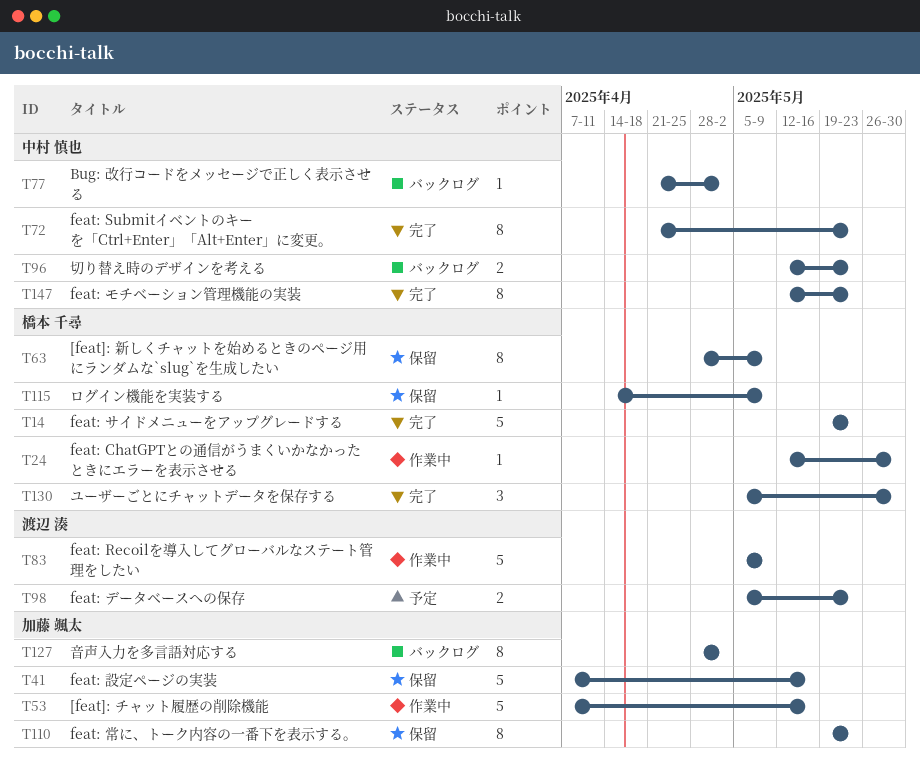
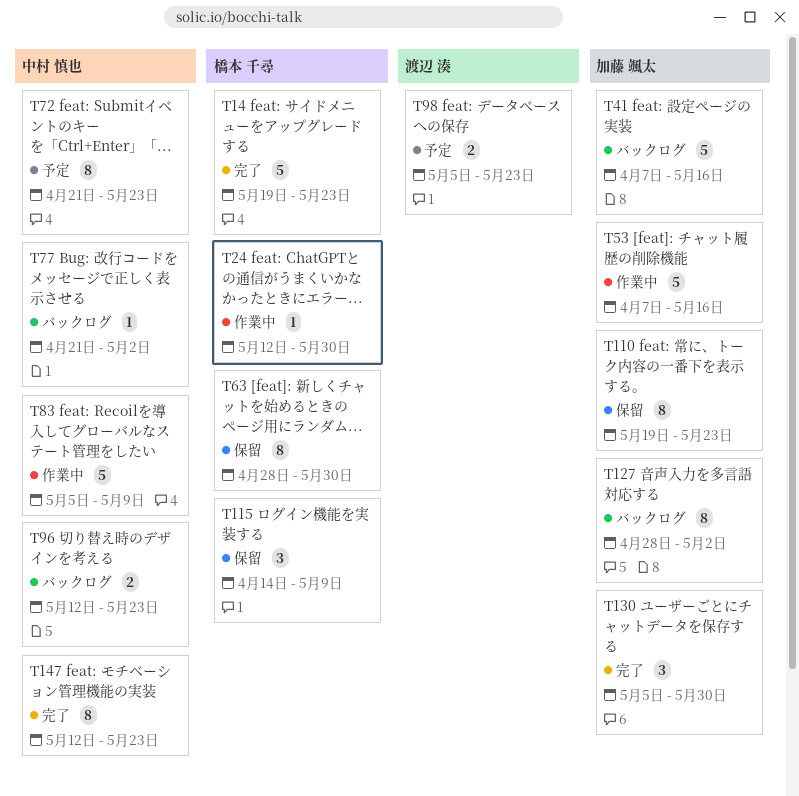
T41, status: 保留 -> バックログ
T63, due: May 9 -> May 30
T72, status: 完了 -> 予定
T83, owner: 渡辺 湊 -> 中村 慎也
T115, estimate: 1 -> 3
T130, owner: 橋本 千尋 -> 加藤 颯太

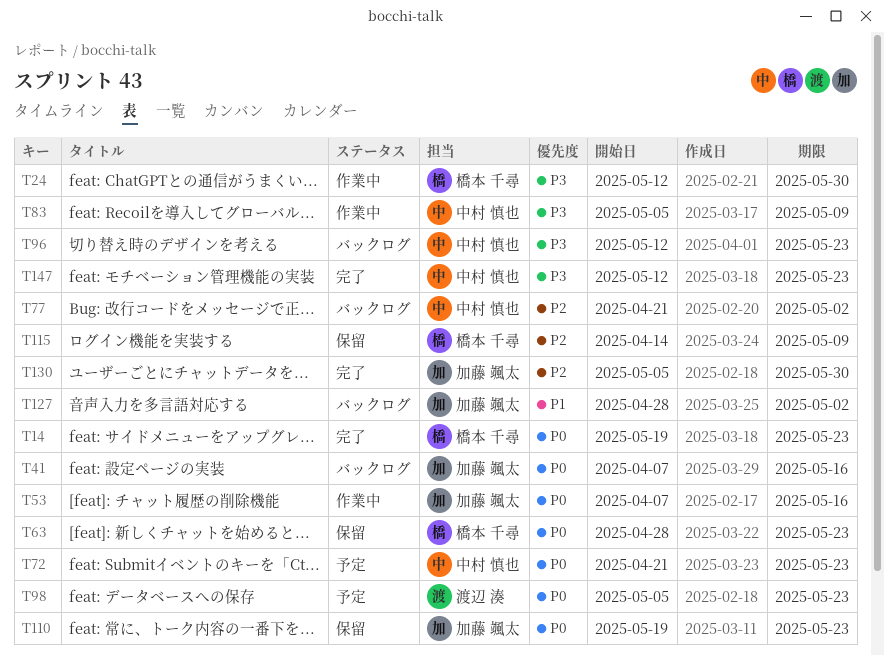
T63, due: May 30 -> May 23

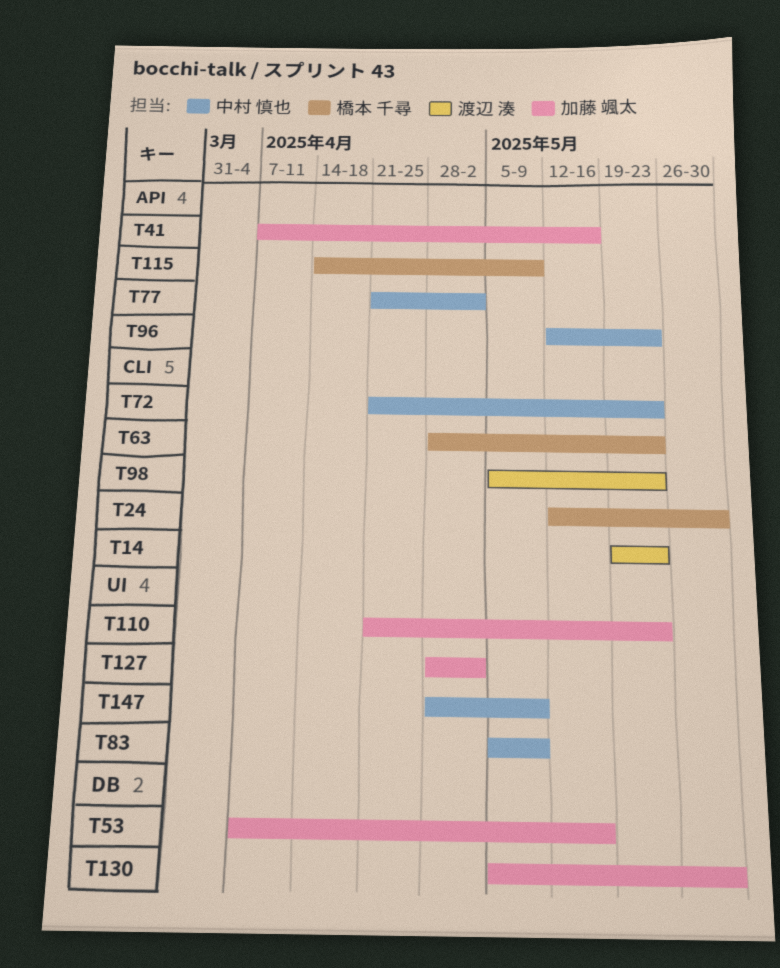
T14, owner: 橋本 千尋 -> 渡辺 湊
T110, start: May 19 -> Apr 21
T147, start: May 12 -> Apr 28
T147, due: May 23 -> May 9

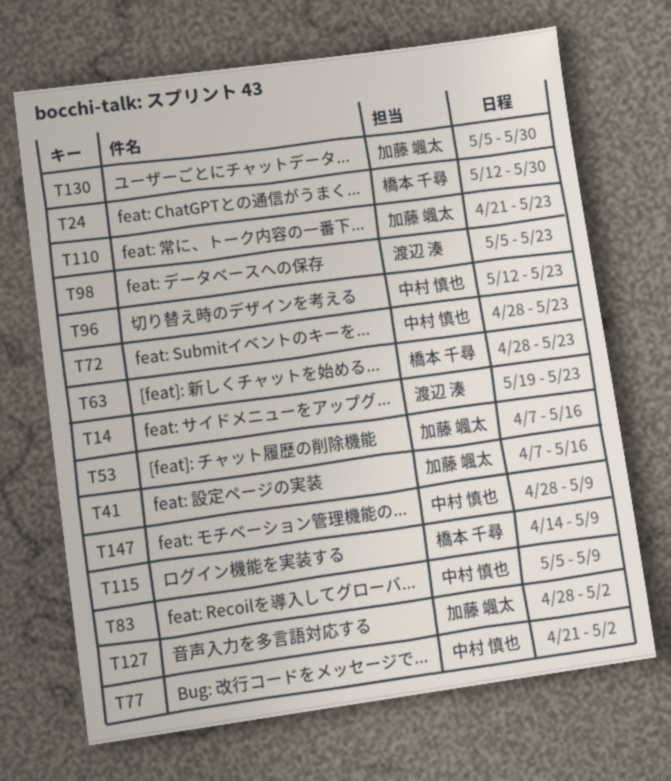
T72, start: Apr 21 -> Apr 28

